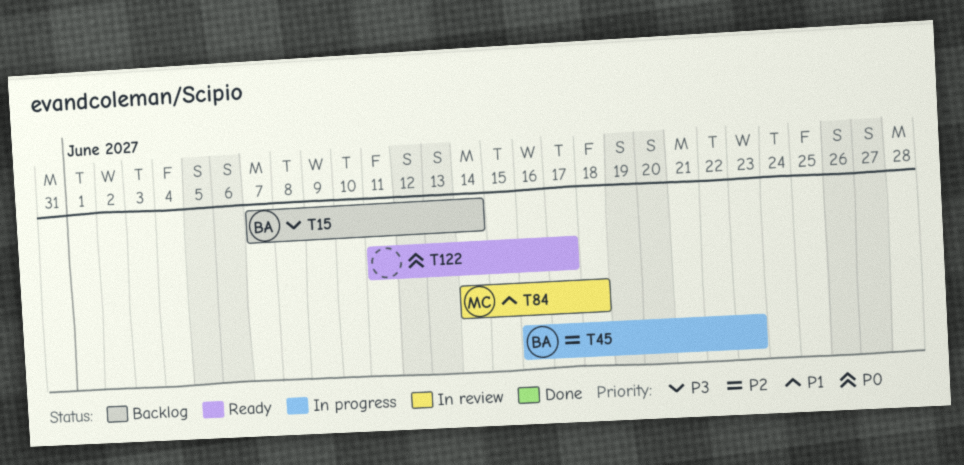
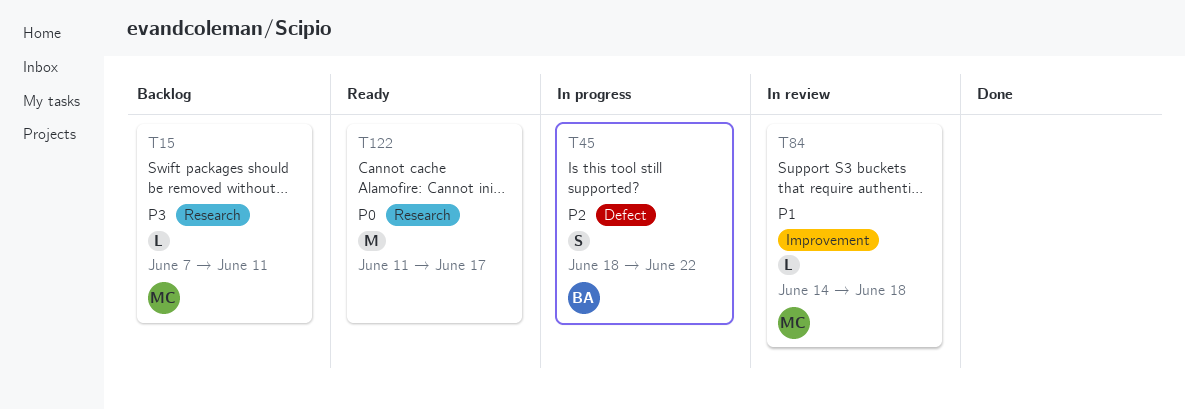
T15, owner: BA -> MC
T15, due: Jun 14 -> Jun 11
T45, start: Jun 16 -> Jun 18
T45, due: Jun 23 -> Jun 22

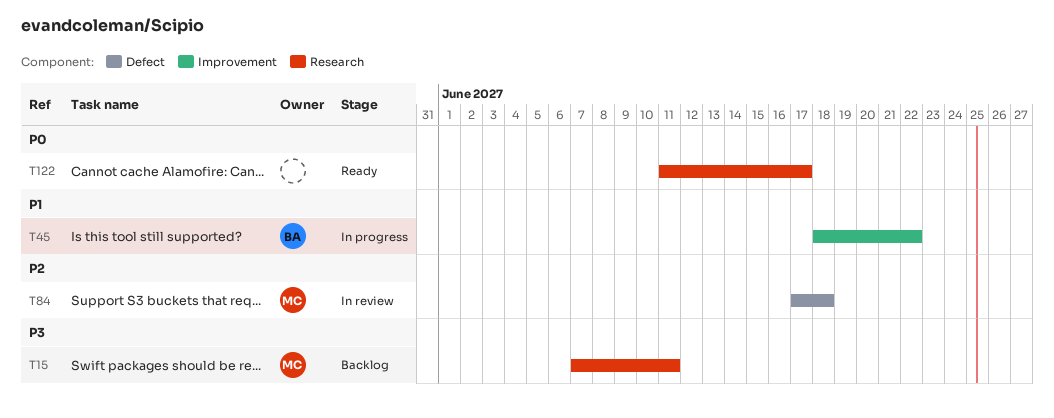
T45, priority: P2 -> P1
T45, label: Defect -> Improvement
T84, priority: P1 -> P2
T84, label: Improvement -> Defect
T84, start: Jun 14 -> Jun 17

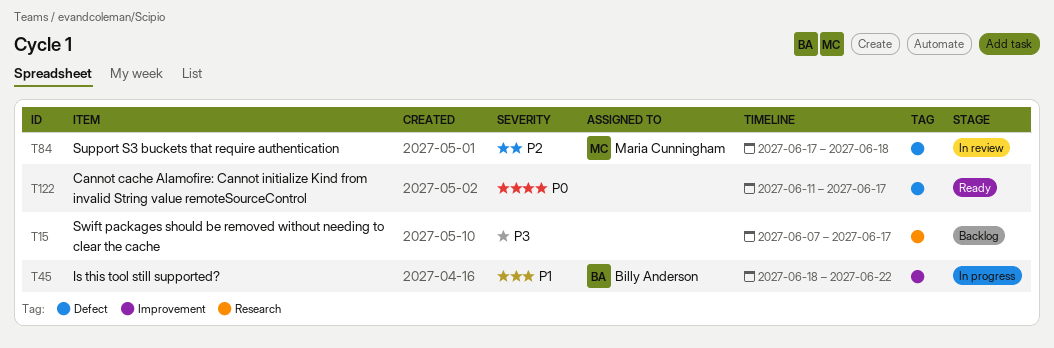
T15, owner: Maria Cunningham -> none
T15, due: Jun 11 -> Jun 17
T122, label: Research -> Defect

